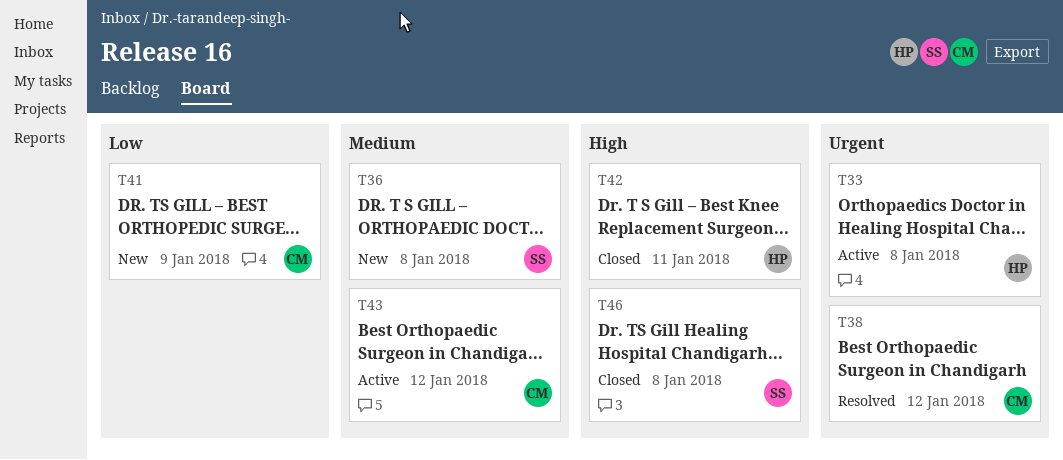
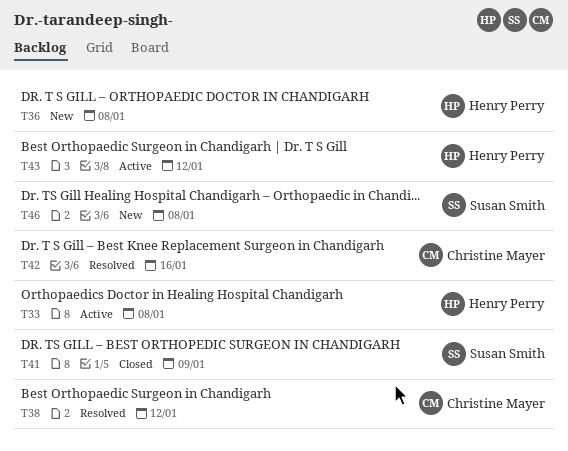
T36, owner: Susan Smith -> Henry Perry
T41, status: New -> Closed
T41, owner: Christine Mayer -> Susan Smith
T42, status: Closed -> Resolved
T42, owner: Henry Perry -> Christine Mayer
T42, due: Jan 11 -> Jan 16
T43, owner: Christine Mayer -> Henry Perry
T46, status: Closed -> New

